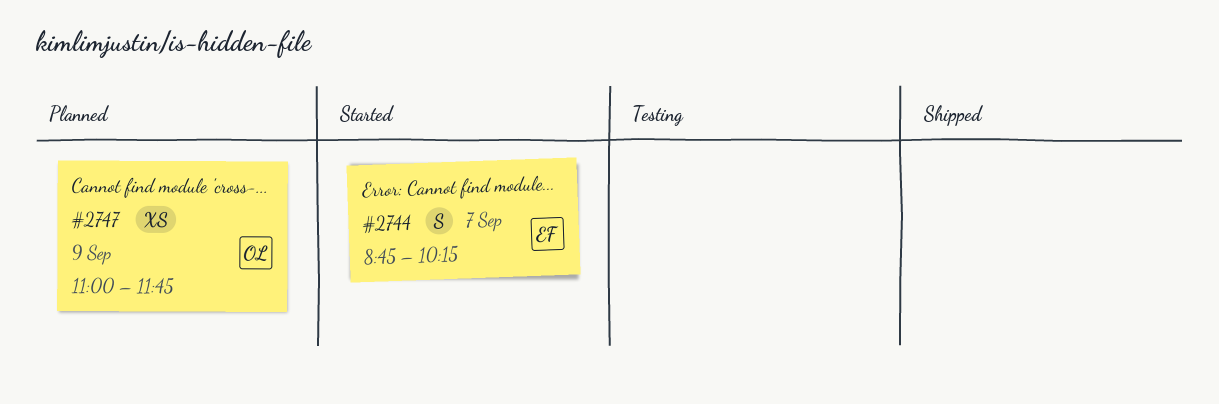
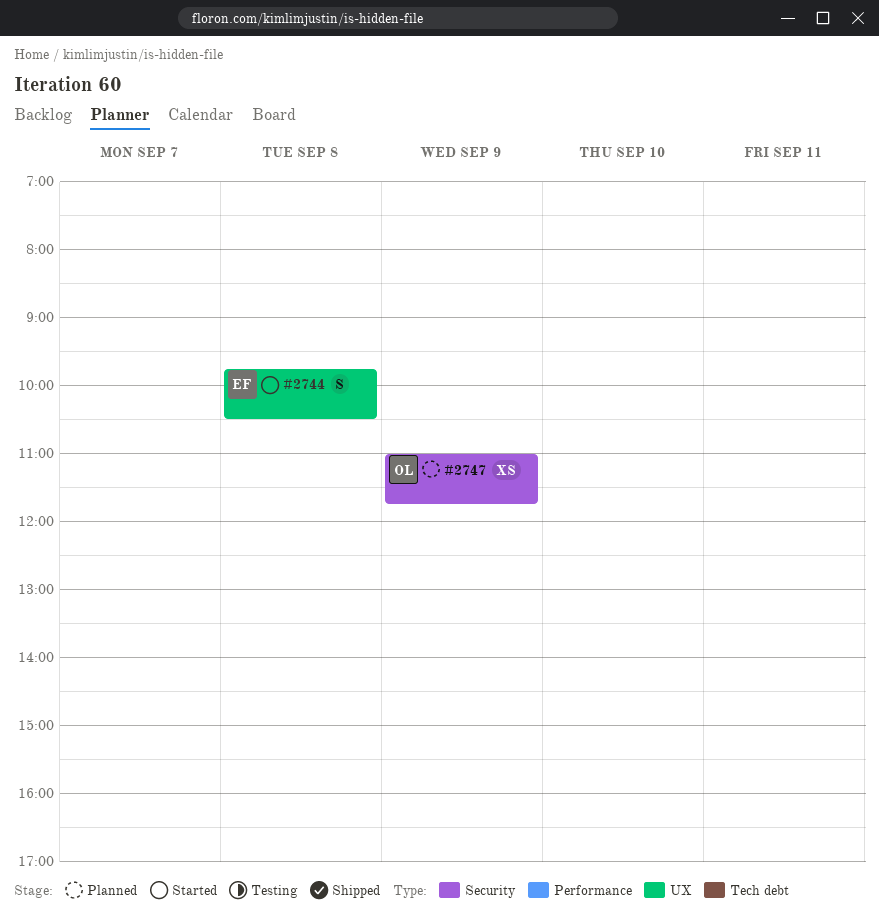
#2744, day: Sep 7 -> Sep 8
#2744, begins: 08:45 -> 09:45
#2744, ends: 10:15 -> 10:30

